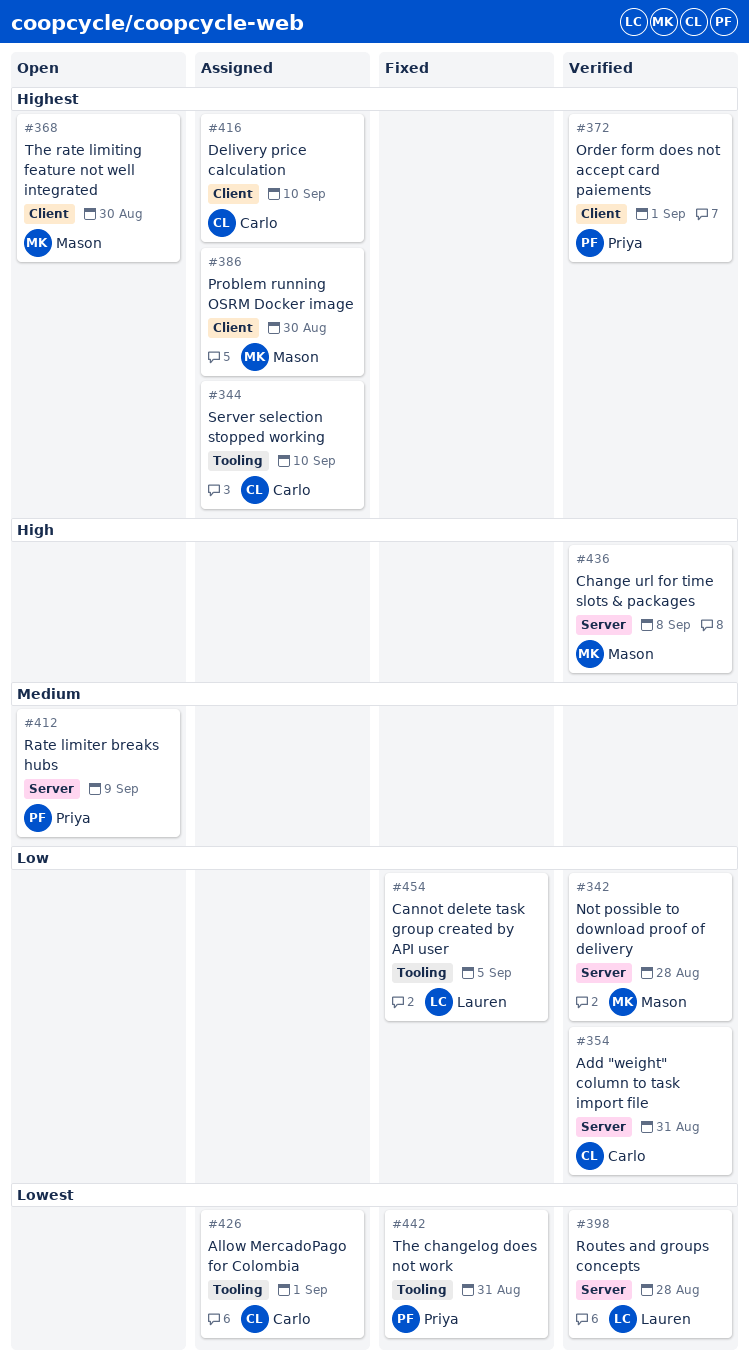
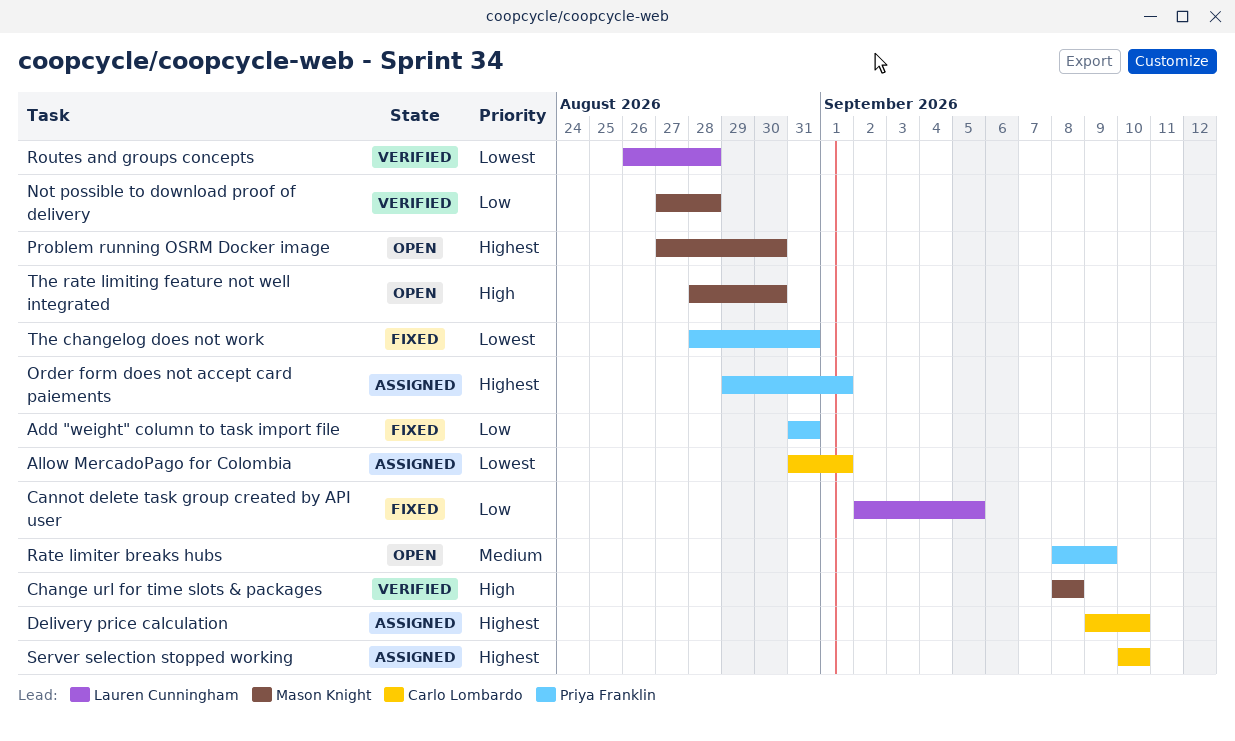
Add "weight" column to task import file, status: Verified -> Fixed
Add "weight" column to task import file, owner: Carlo Lombardo -> Priya Franklin
Order form does not accept card paiements, status: Verified -> Assigned
Problem running OSRM Docker image, status: Assigned -> Open
The rate limiting feature not well integrated, priority: Highest -> High

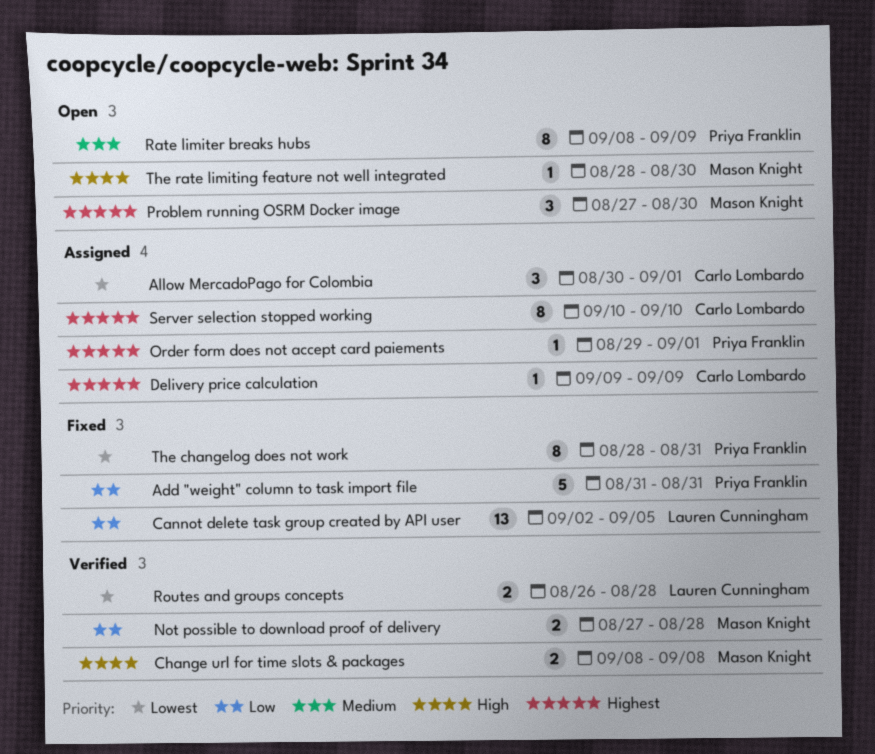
Allow MercadoPago for Colombia, start: Aug 31 -> Aug 30
Delivery price calculation, due: Sep 10 -> Sep 9

